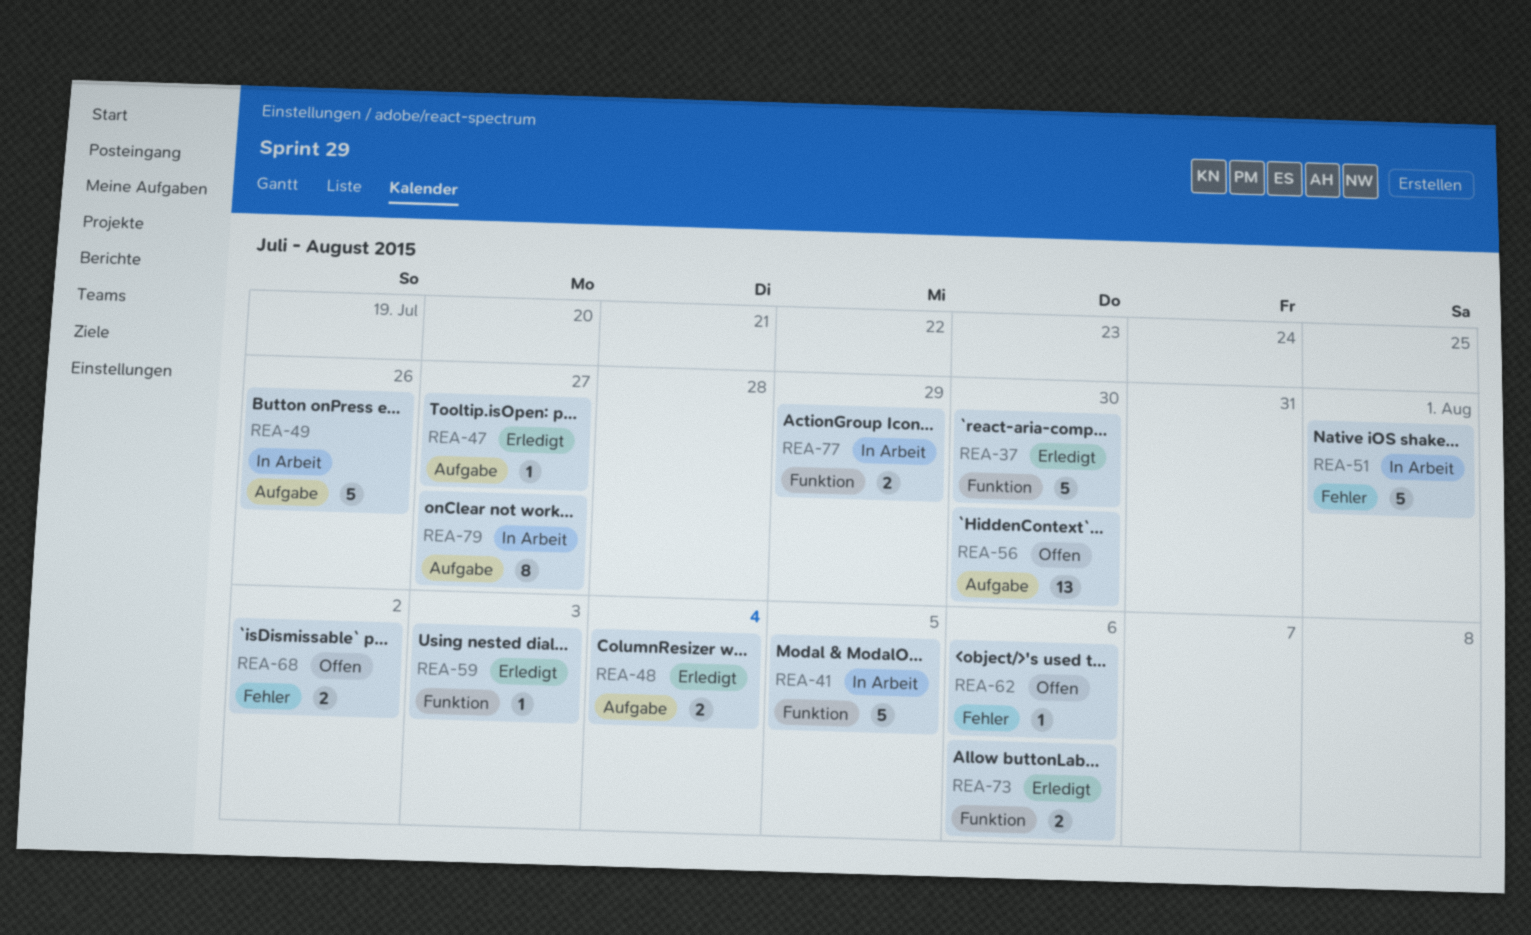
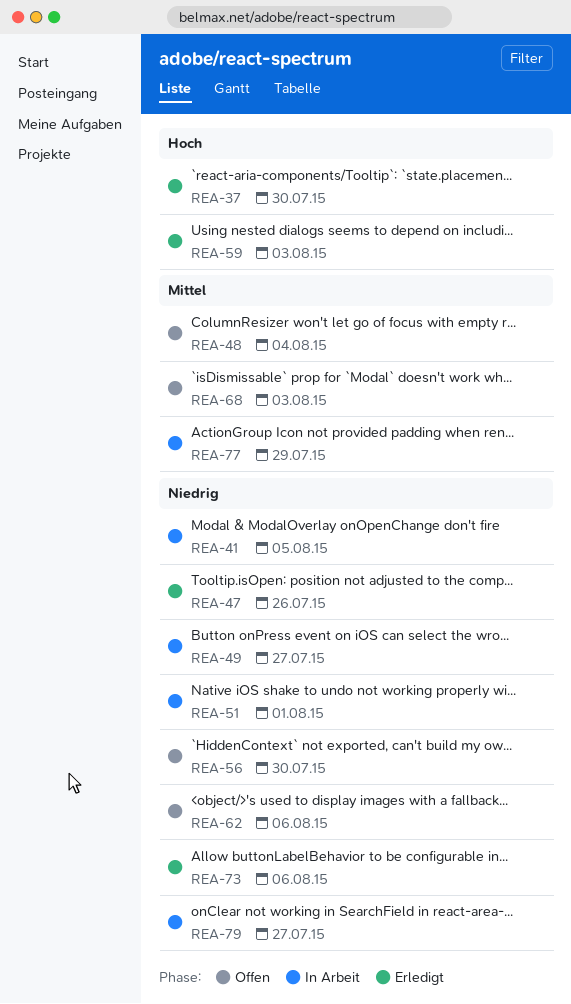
REA-47, due: Jul 27 -> Jul 26
REA-48, status: Erledigt -> Offen
REA-49, due: Jul 26 -> Jul 27
REA-68, due: Aug 2 -> Aug 3

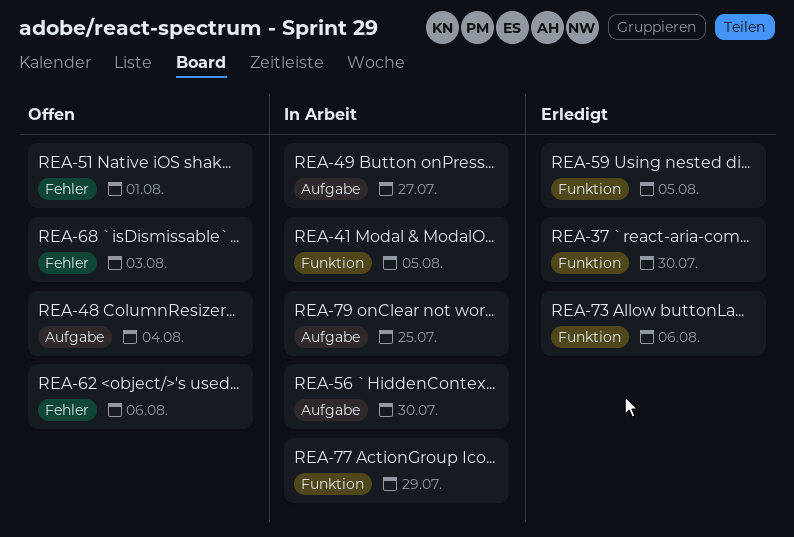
REA-47: present -> none
REA-51, status: In Arbeit -> Offen
REA-56, status: Offen -> In Arbeit
REA-59, due: Aug 3 -> Aug 5
REA-79, due: Jul 27 -> Jul 25

